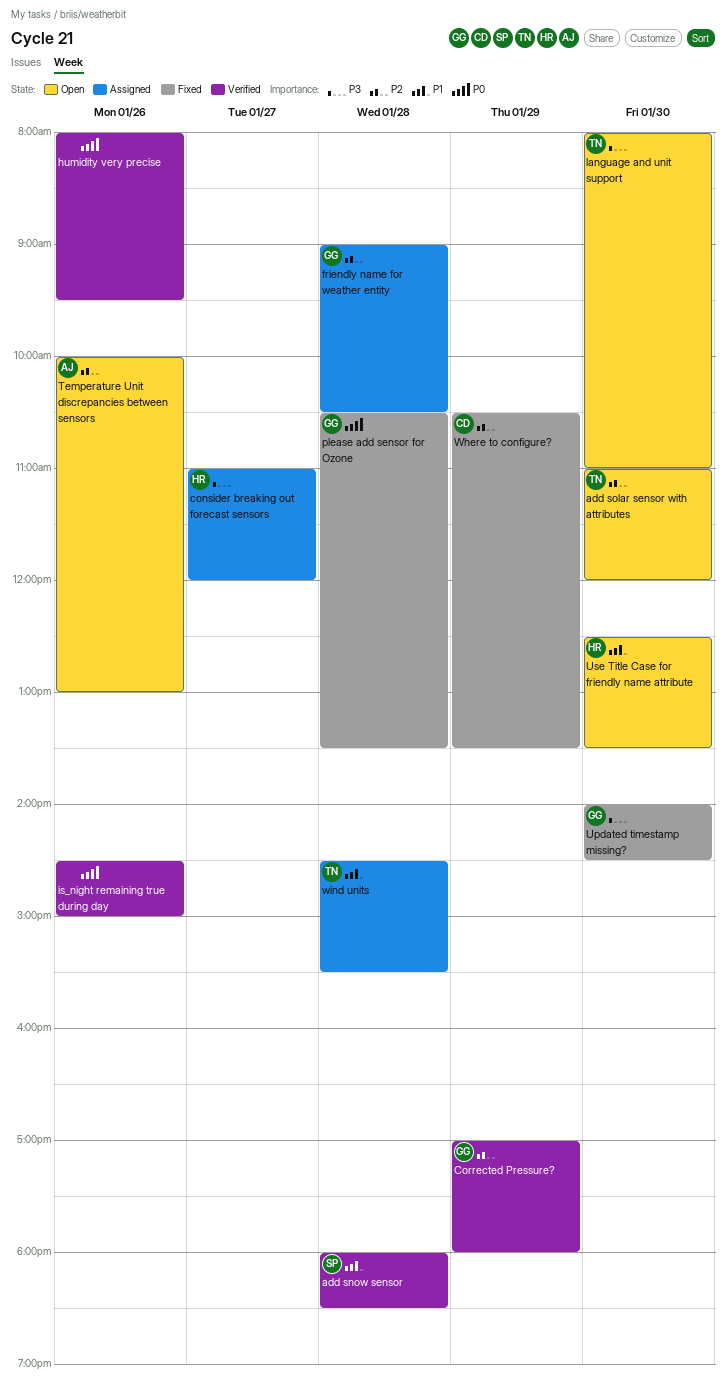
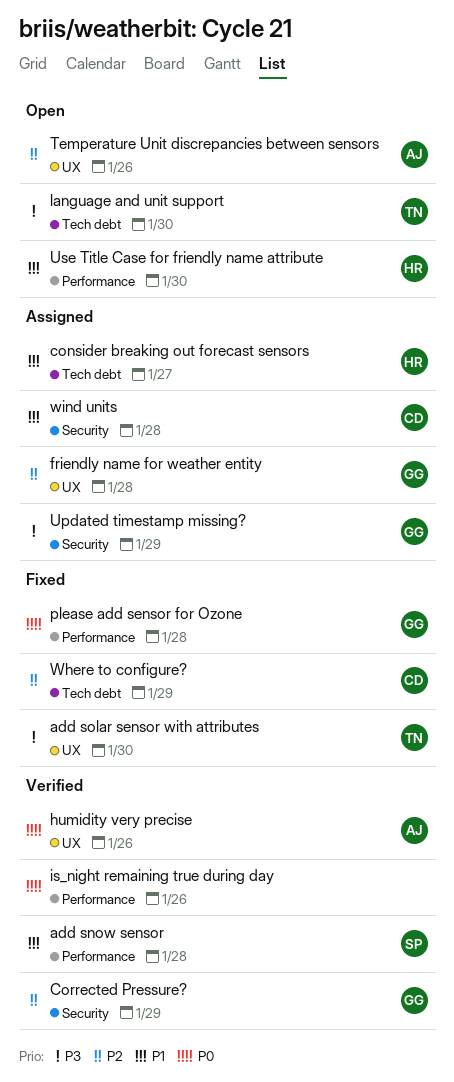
add solar sensor with attributes, status: Open -> Fixed
add solar sensor with attributes, priority: P2 -> P3
consider breaking out forecast sensors, priority: P3 -> P1
humidity very precise, owner: none -> AJ
Updated timestamp missing?, status: Fixed -> Assigned
Updated timestamp missing?, day: Jan 30 -> Jan 29
wind units, owner: TN -> CD

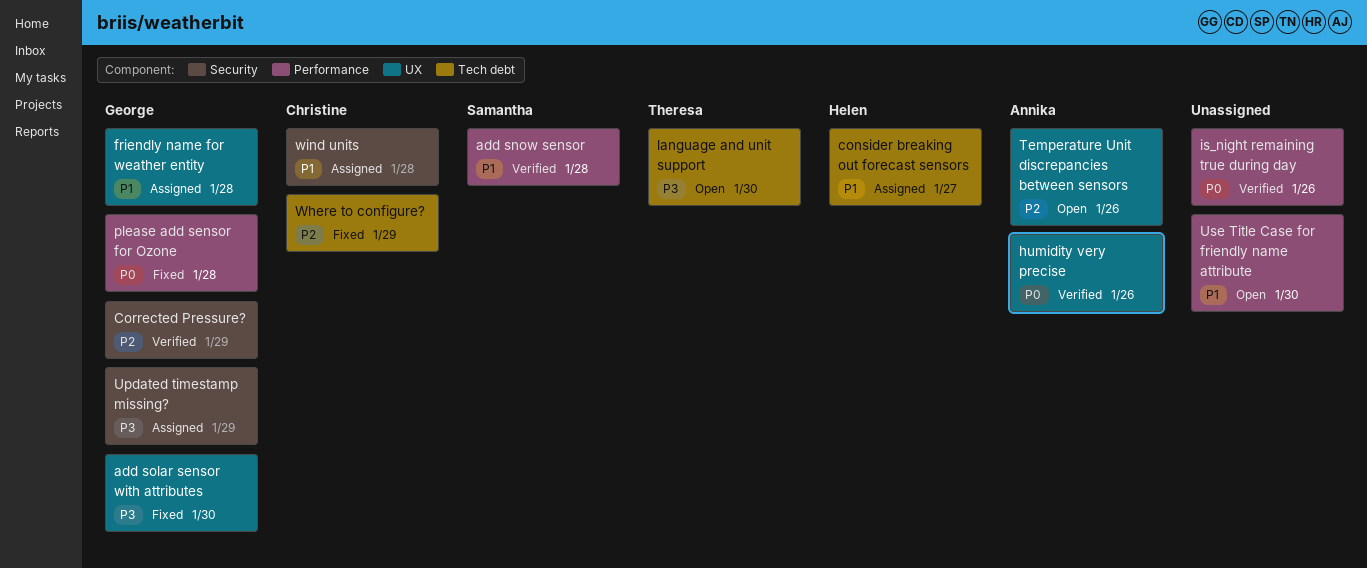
add solar sensor with attributes, owner: Theresa -> George
friendly name for weather entity, priority: P2 -> P1
Use Title Case for friendly name attribute, owner: Helen -> none

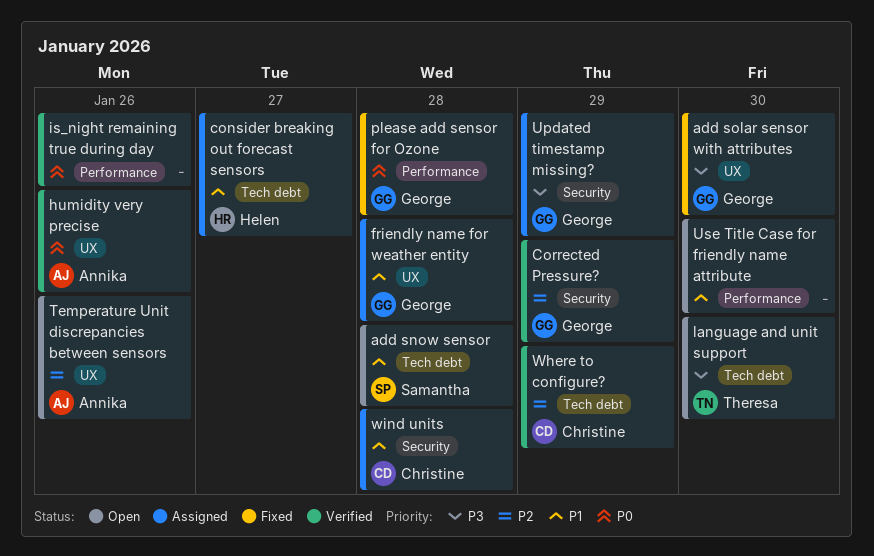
add snow sensor, status: Verified -> Open
add snow sensor, label: Performance -> Tech debt
Where to configure?, status: Fixed -> Verified

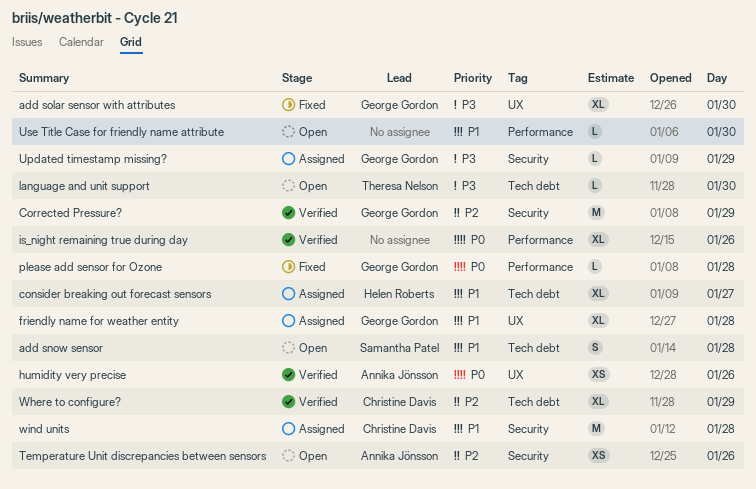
Temperature Unit discrepancies between sensors, label: UX -> Security

